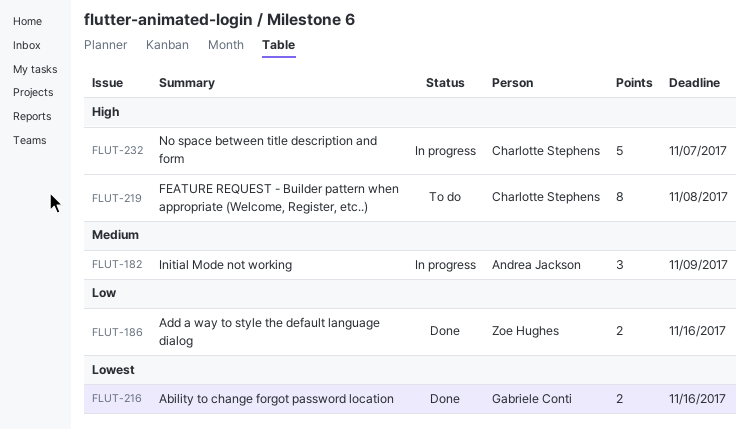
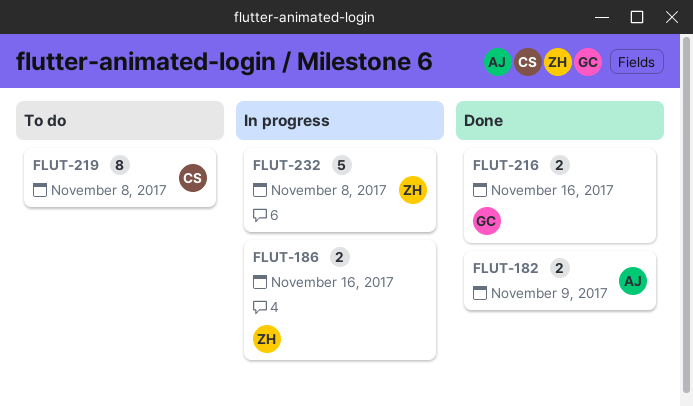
FLUT-182, status: In progress -> Done
FLUT-182, estimate: 3 -> 2
FLUT-186, status: Done -> In progress
FLUT-232, owner: Charlotte Stephens -> Zoe Hughes
FLUT-232, due: Nov 7 -> Nov 8

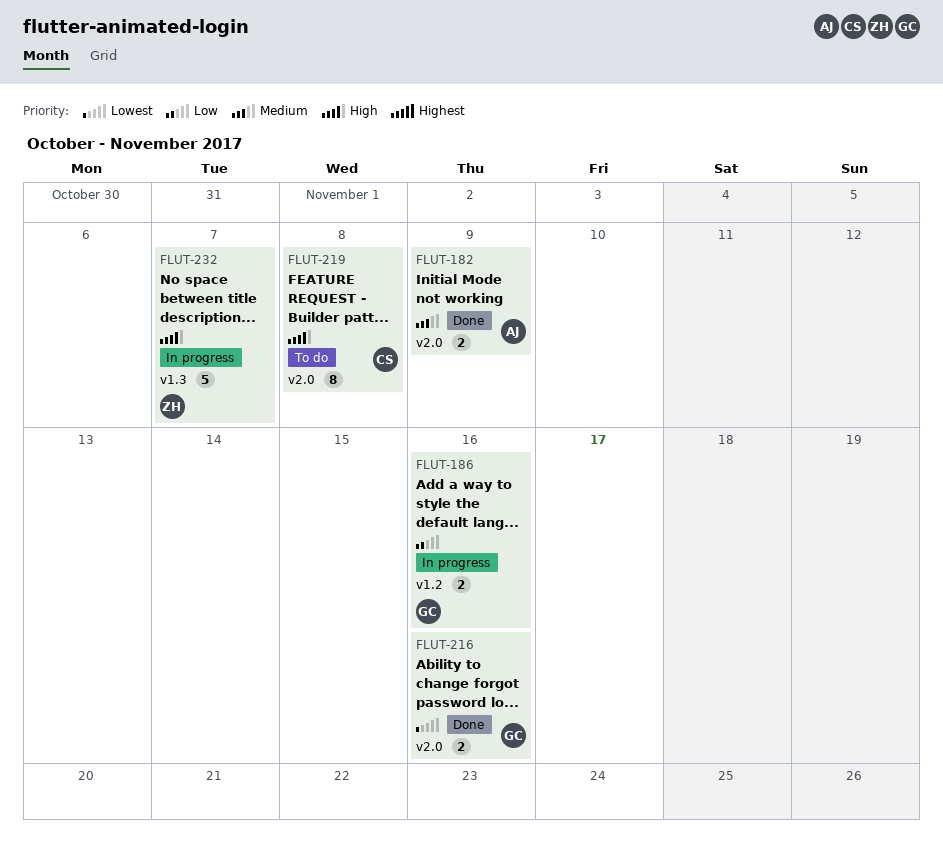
FLUT-186, owner: ZH -> GC
FLUT-232, due: Nov 8 -> Nov 7

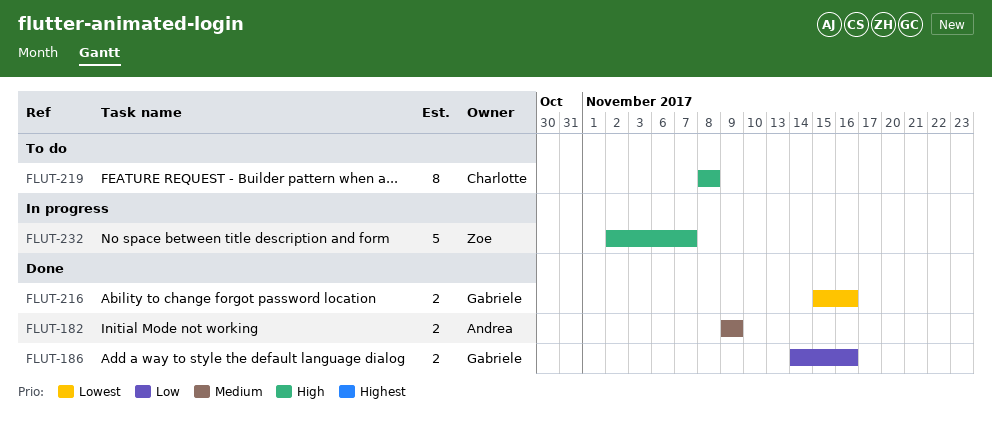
FLUT-186, status: In progress -> Done

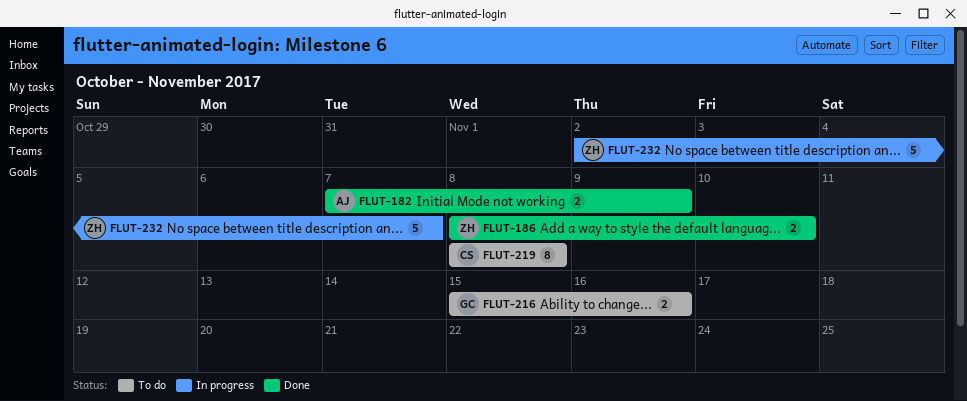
FLUT-182, start: Nov 9 -> Nov 7
FLUT-186, owner: Gabriele -> Zoe
FLUT-186, start: Nov 14 -> Nov 8
FLUT-186, due: Nov 16 -> Nov 10
FLUT-216, status: Done -> To do

